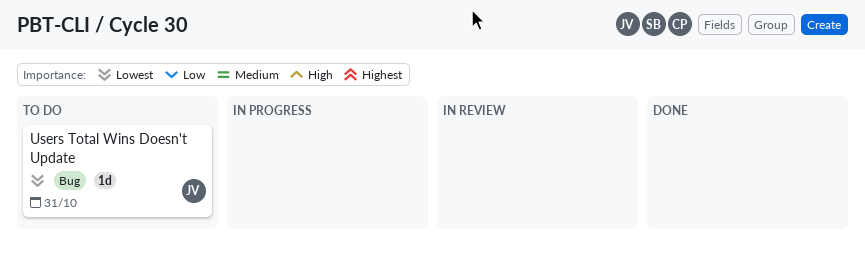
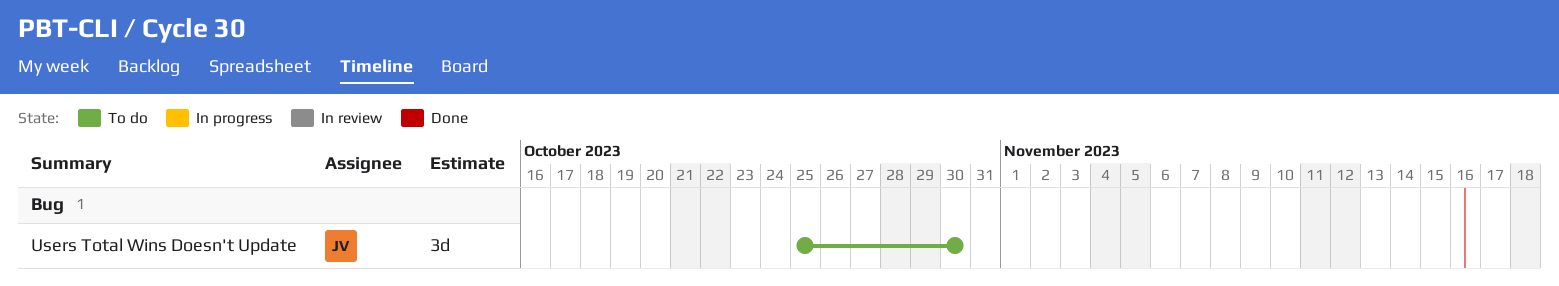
Users Total Wins Doesn't Update, estimate: 1d -> 3d
Users Total Wins Doesn't Update, due: Oct 31 -> Oct 30

